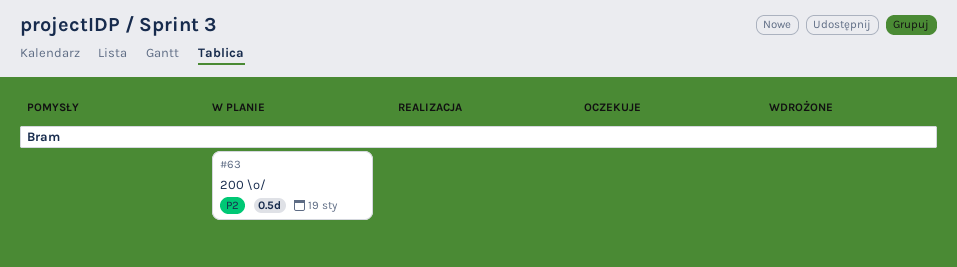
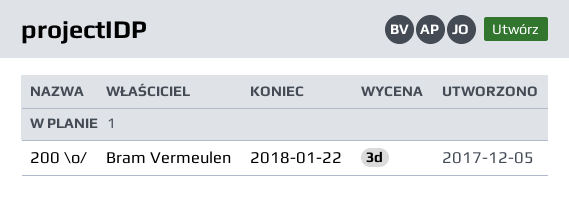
200 \o/, estimate: 0.5d -> 3d
200 \o/, due: Jan 19 -> Jan 22

